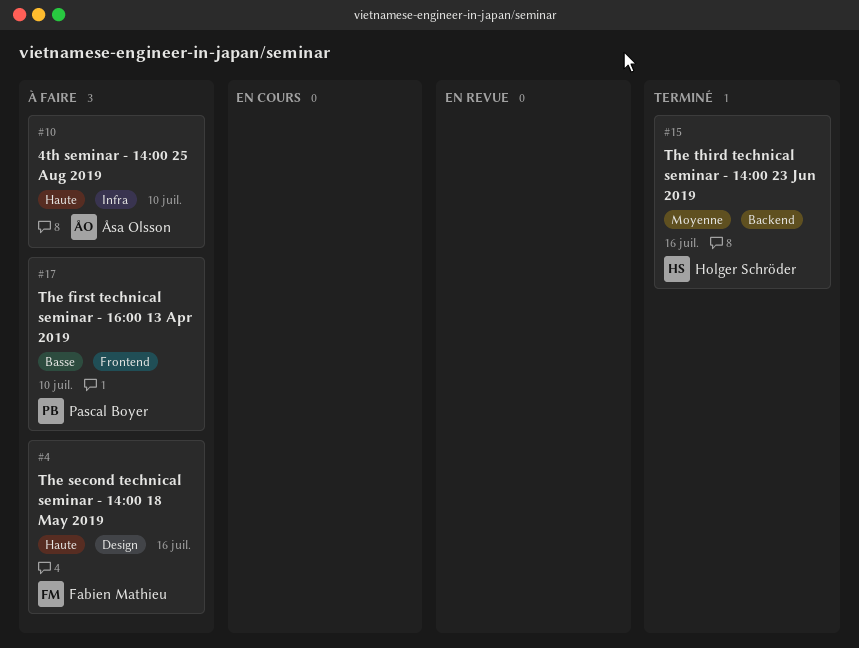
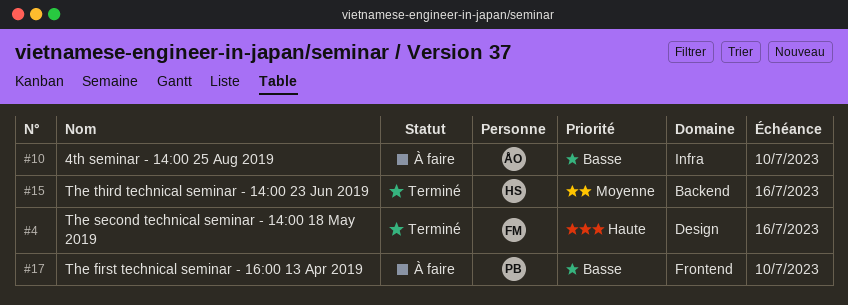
#4, status: À faire -> Terminé
#10, priority: Haute -> Basse

